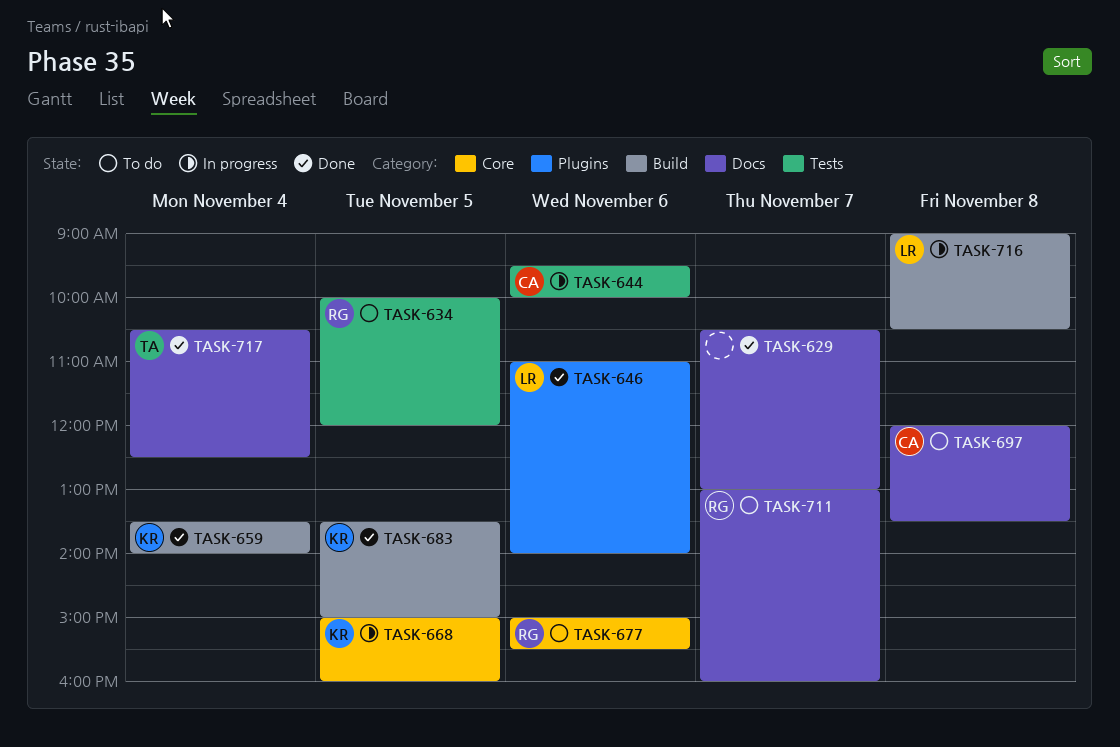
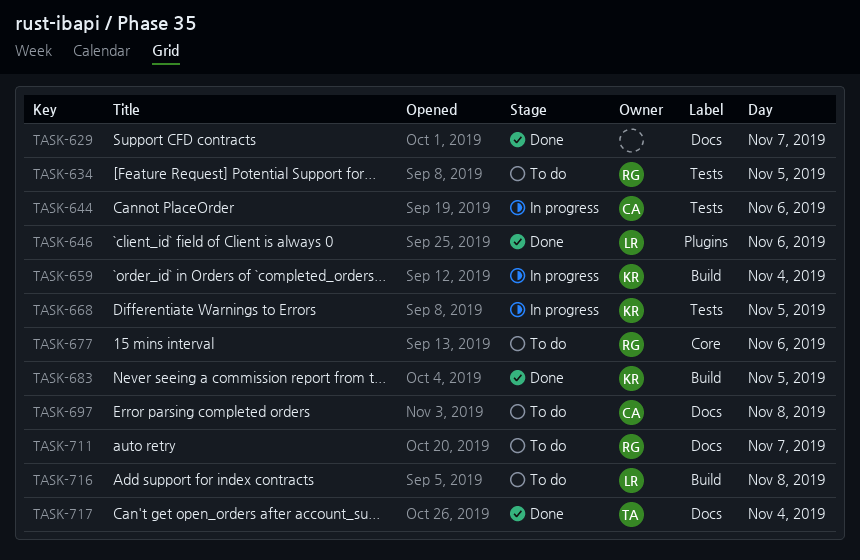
TASK-659, status: Done -> In progress
TASK-668, label: Core -> Tests
TASK-716, status: In progress -> To do

